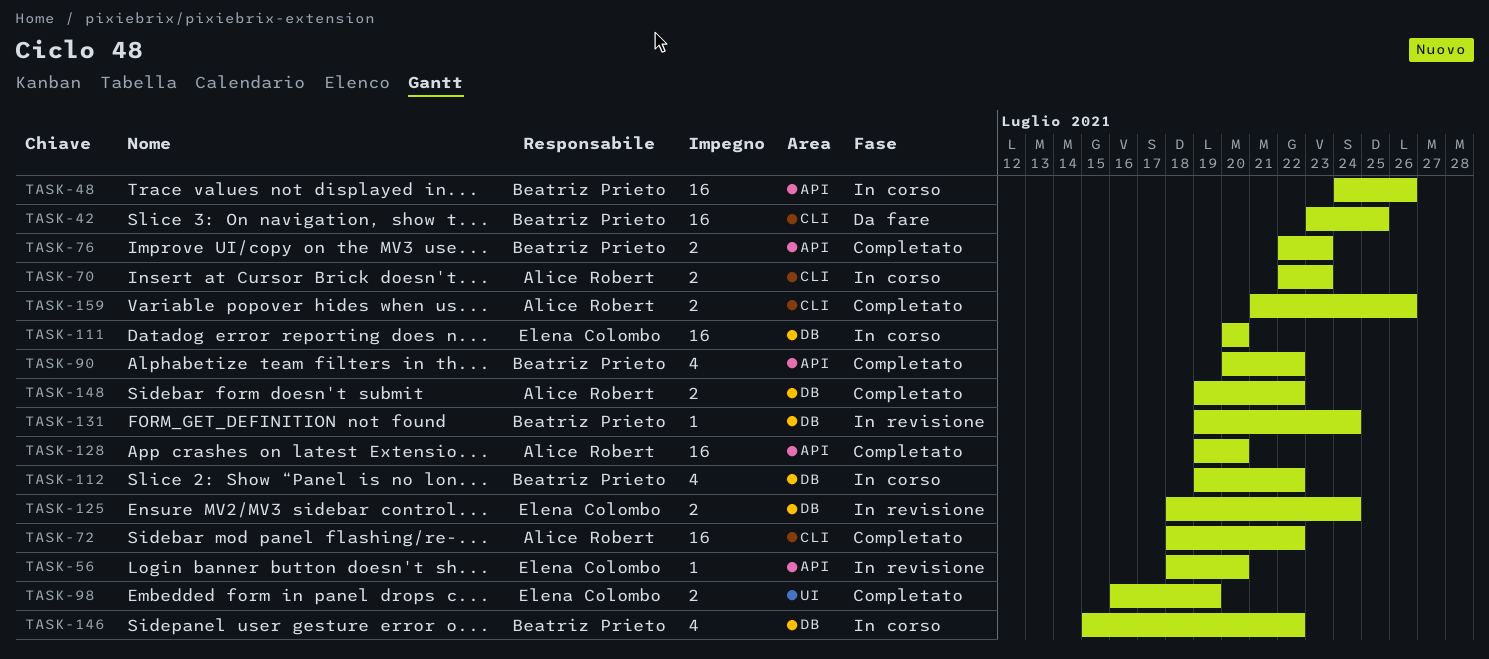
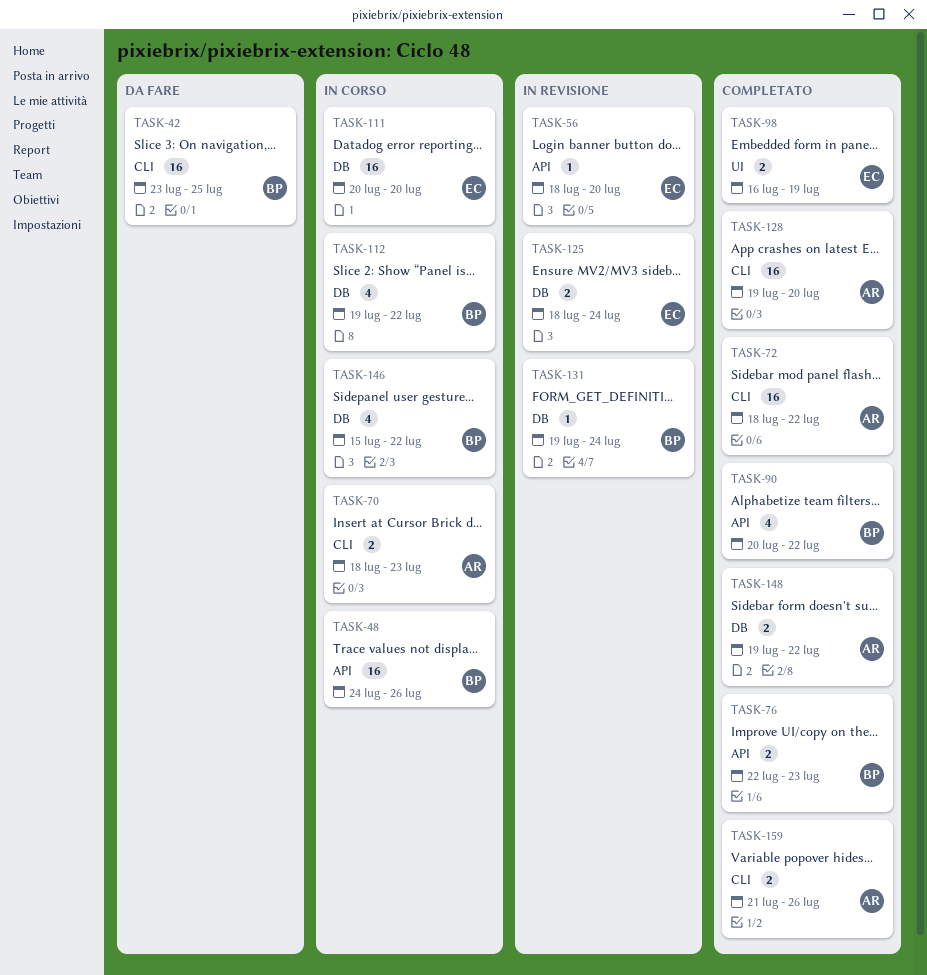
TASK-70, start: Jul 22 -> Jul 18
TASK-128, label: API -> CLI

